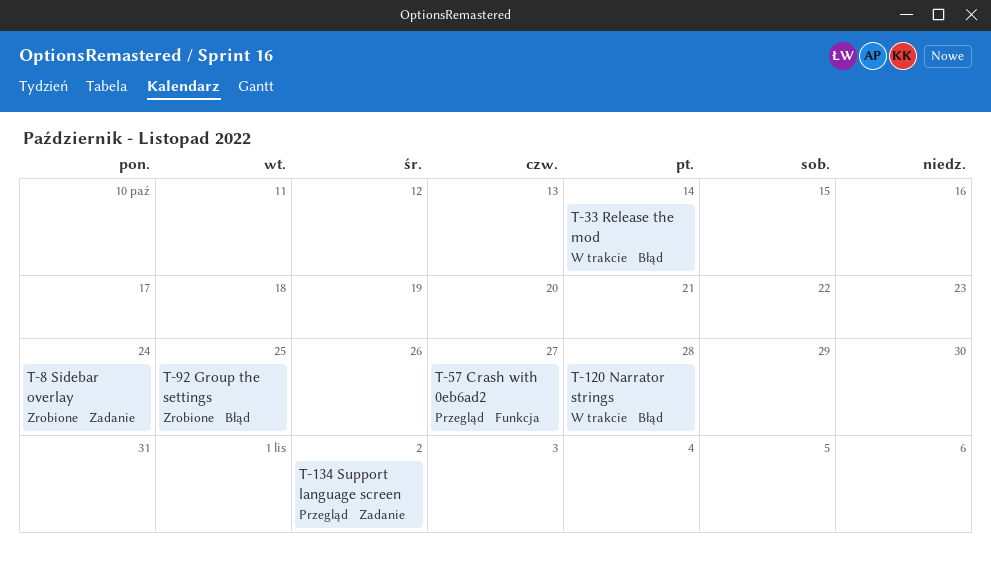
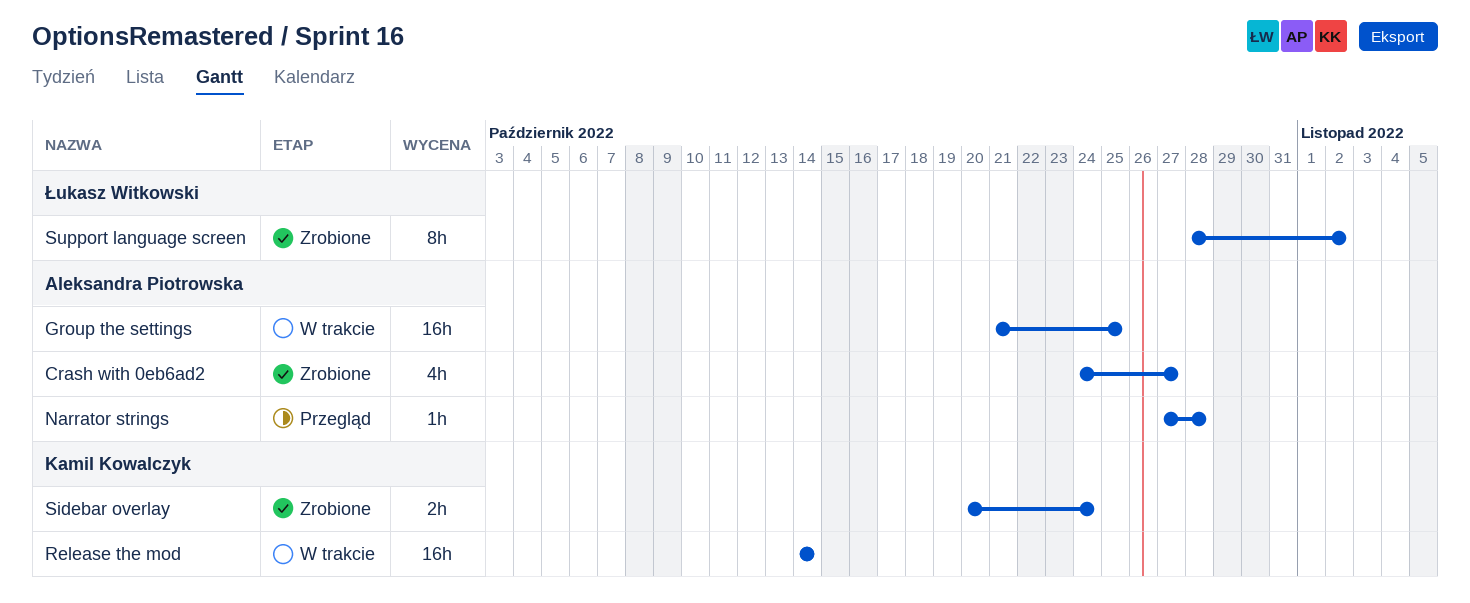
Crash with 0eb6ad2, status: Przegląd -> Zrobione
Group the settings, status: Zrobione -> W trakcie
Narrator strings, status: W trakcie -> Przegląd
Support language screen, status: Przegląd -> Zrobione

